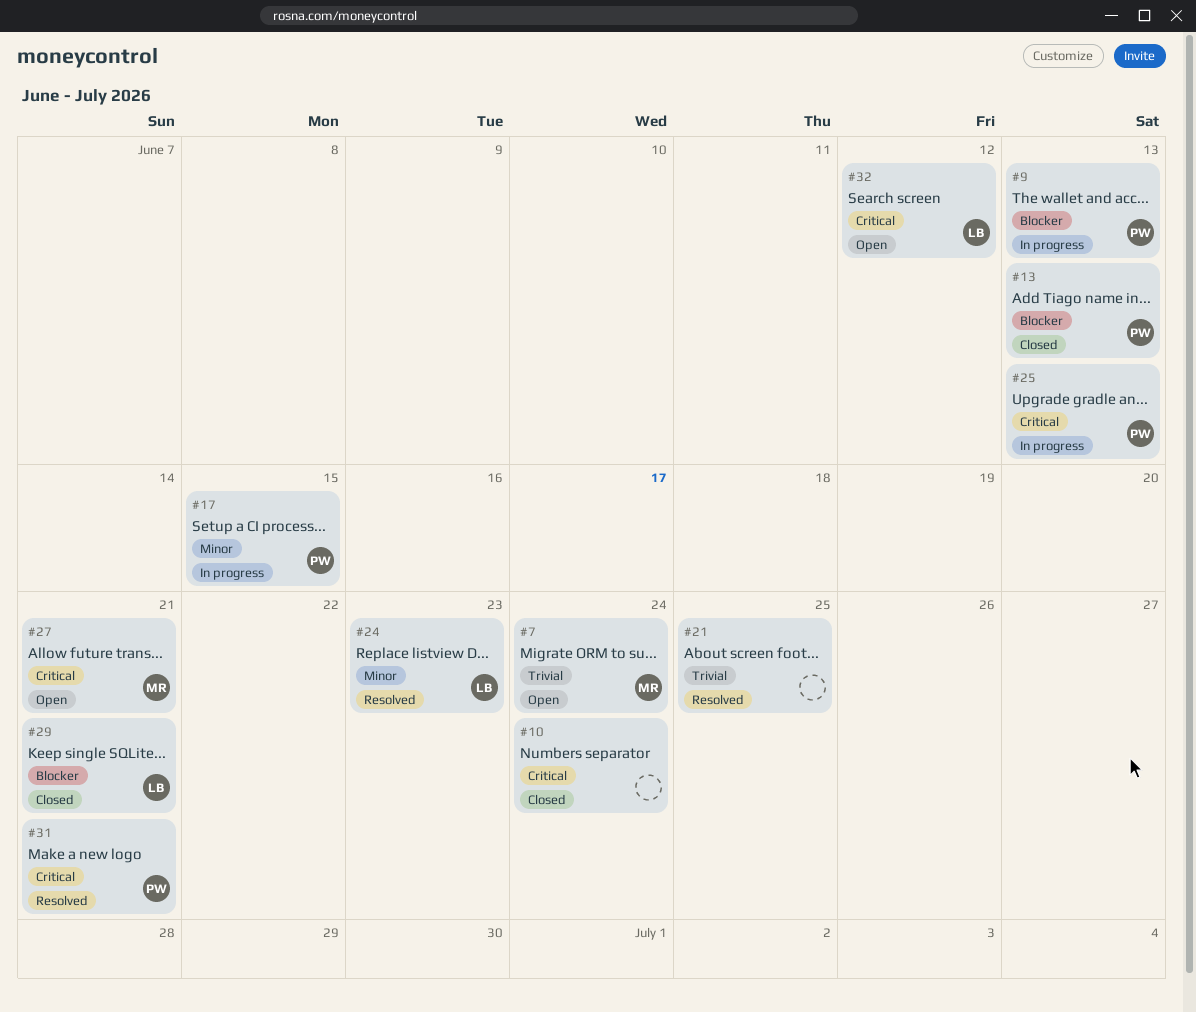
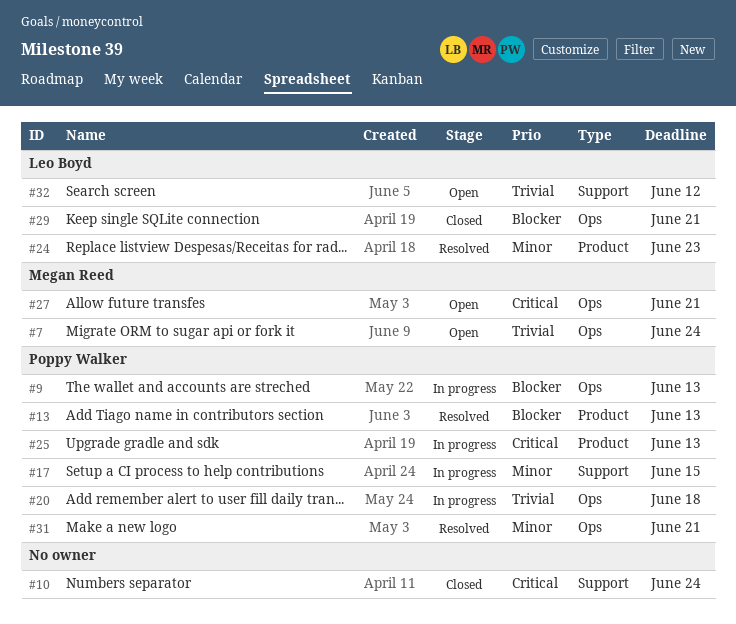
#13, status: Closed -> Resolved
#20: none -> present
#21: present -> none
#31, priority: Critical -> Minor
#32, priority: Critical -> Trivial

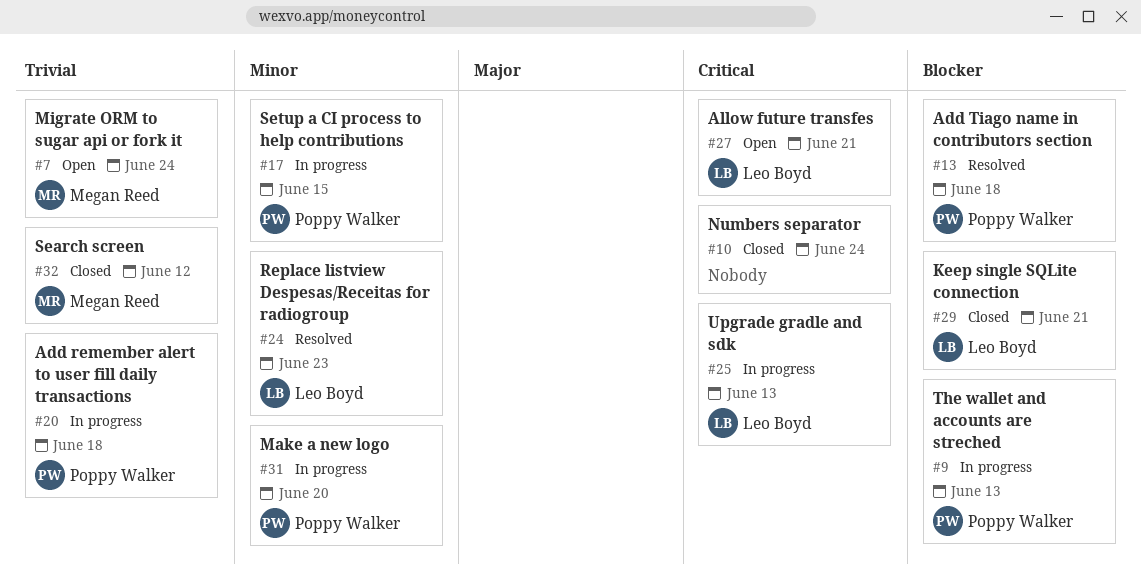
#13, due: Jun 13 -> Jun 18
#25, owner: Poppy Walker -> Leo Boyd
#27, owner: Megan Reed -> Leo Boyd
#31, status: Resolved -> In progress
#31, due: Jun 21 -> Jun 20
#32, status: Open -> Closed
#32, owner: Leo Boyd -> Megan Reed

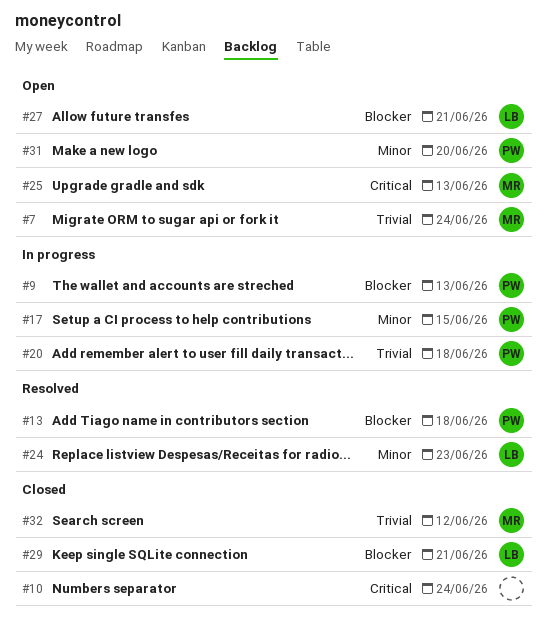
#25, status: In progress -> Open
#25, owner: Leo Boyd -> Megan Reed
#27, priority: Critical -> Blocker
#31, status: In progress -> Open

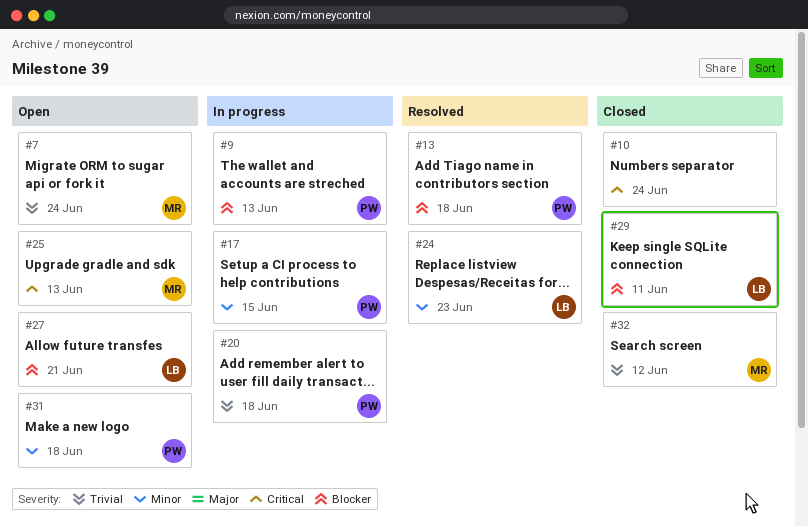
#29, due: Jun 21 -> Jun 11
#31, due: Jun 20 -> Jun 18

